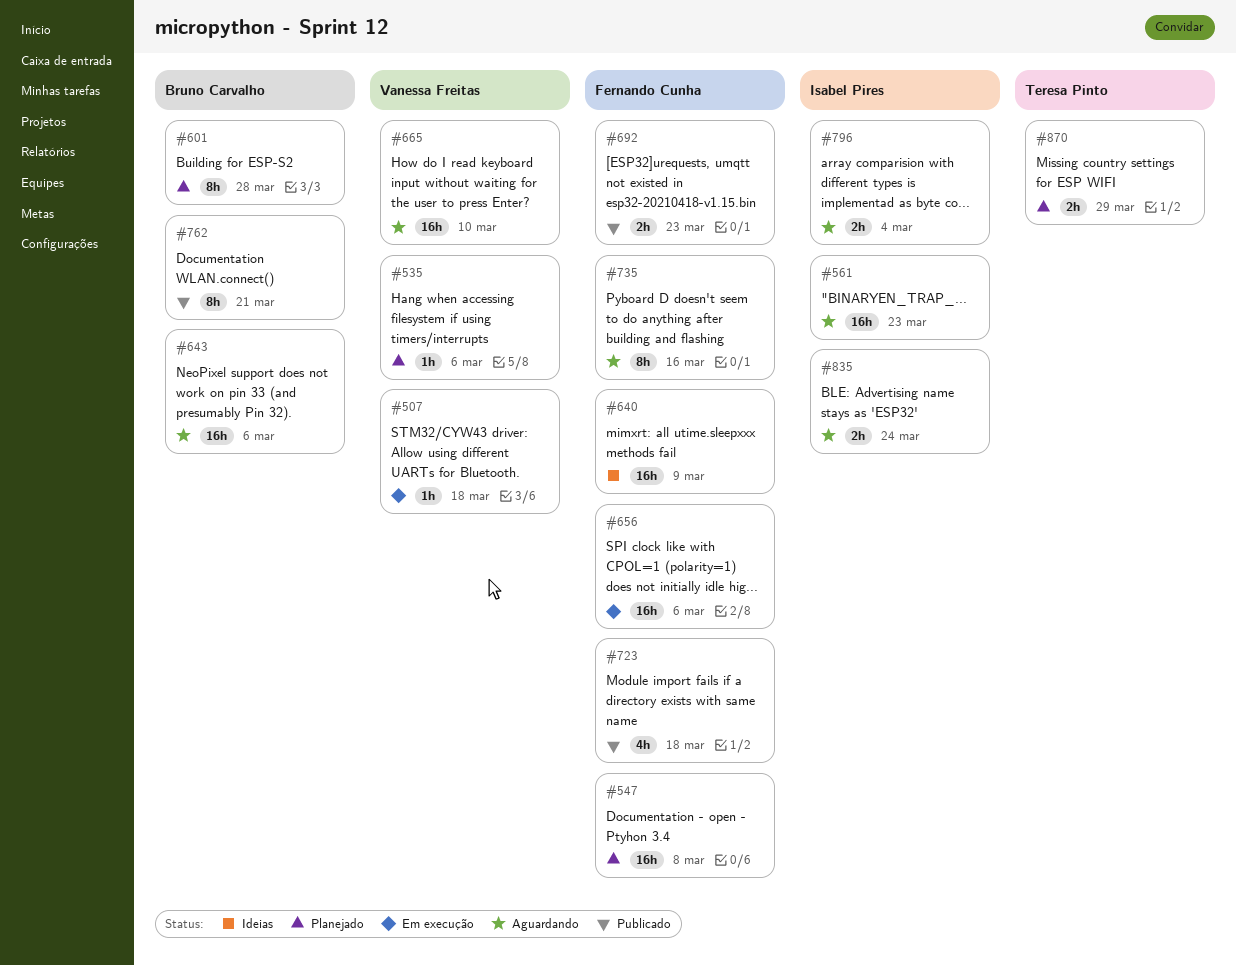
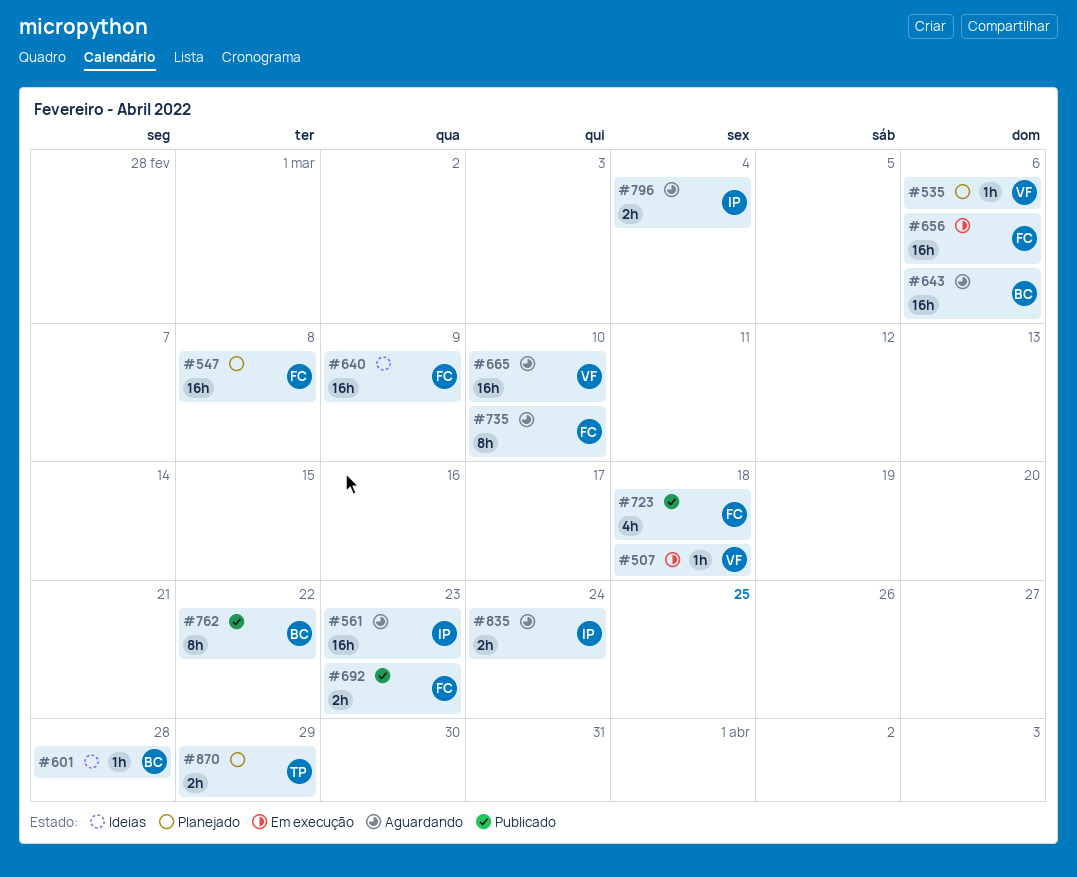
#601, status: Planejado -> Ideias
#601, estimate: 8h -> 1h
#735, due: Mar 16 -> Mar 10
#762, due: Mar 21 -> Mar 22

